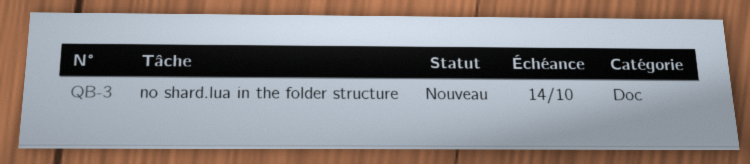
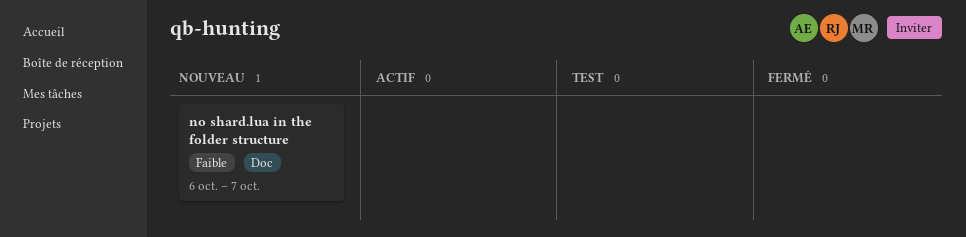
no shard.lua in the folder structure, due: Oct 14 -> Oct 7

